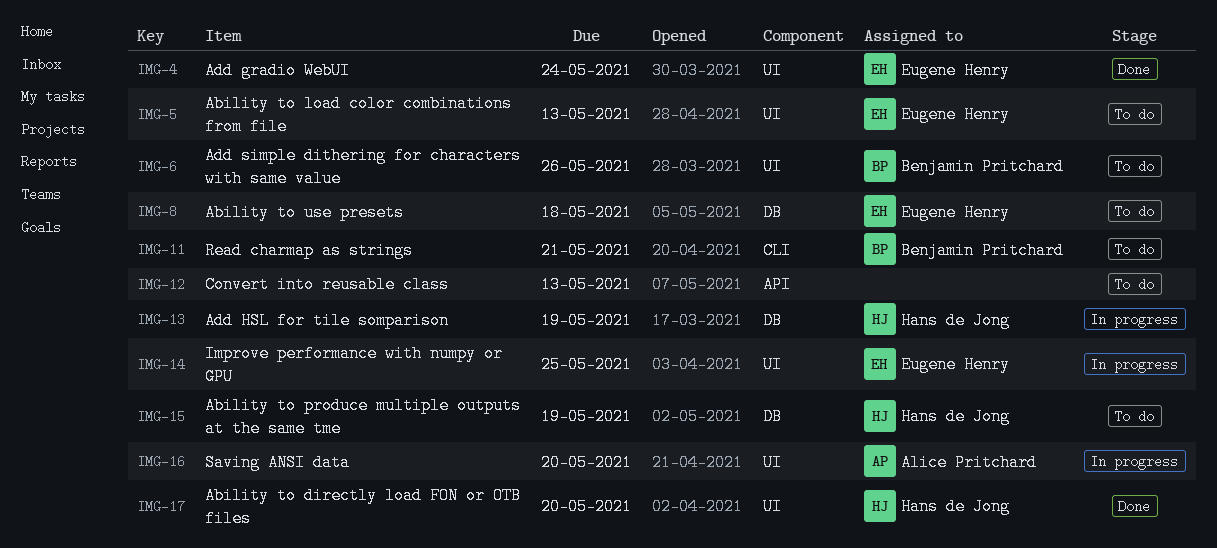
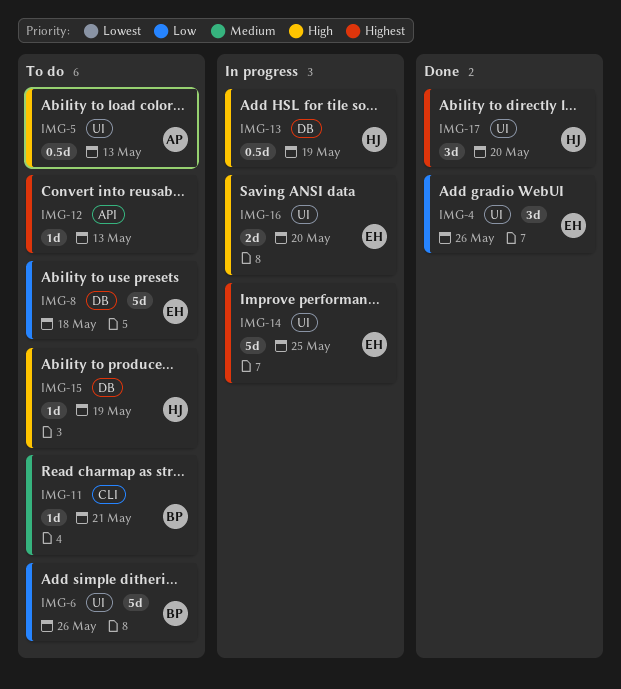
IMG-4, due: May 24 -> May 26
IMG-5, owner: Eugene Henry -> Alice Pritchard
IMG-16, owner: Alice Pritchard -> Eugene Henry

